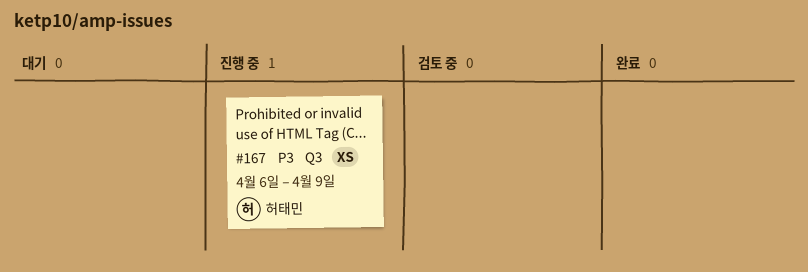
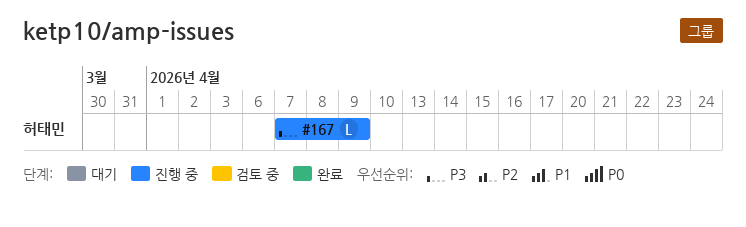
#167, estimate: XS -> L
#167, start: Apr 6 -> Apr 7

